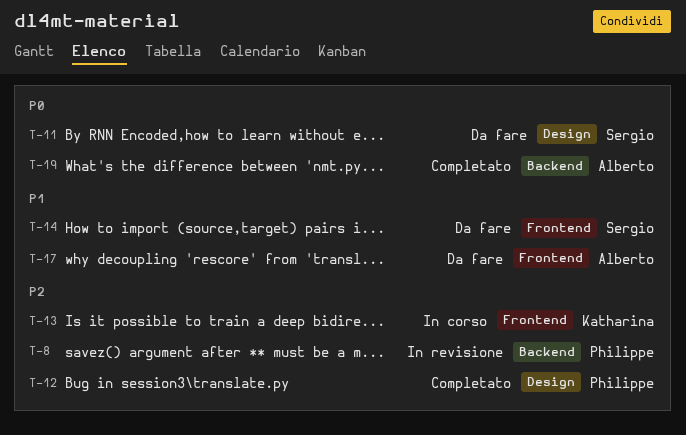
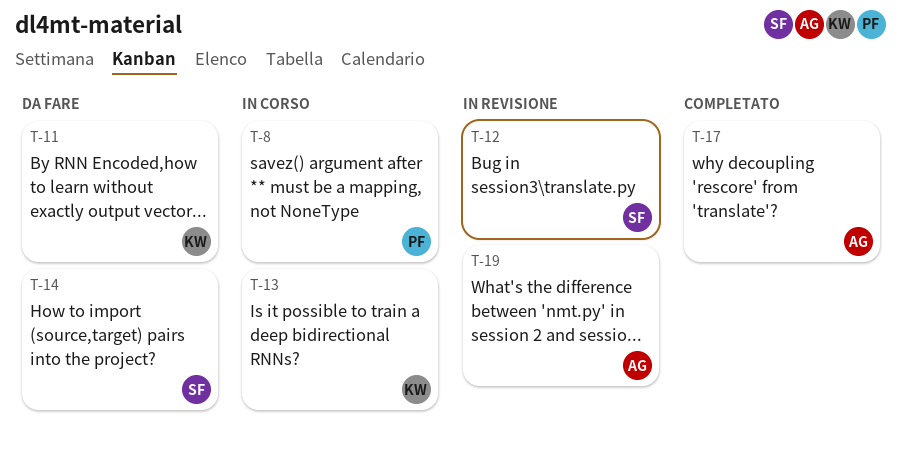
T-8, status: In revisione -> In corso
T-11, owner: Sergio -> Katharina
T-12, status: Completato -> In revisione
T-12, owner: Philippe -> Sergio
T-17, status: Da fare -> Completato
T-19, status: Completato -> In revisione

